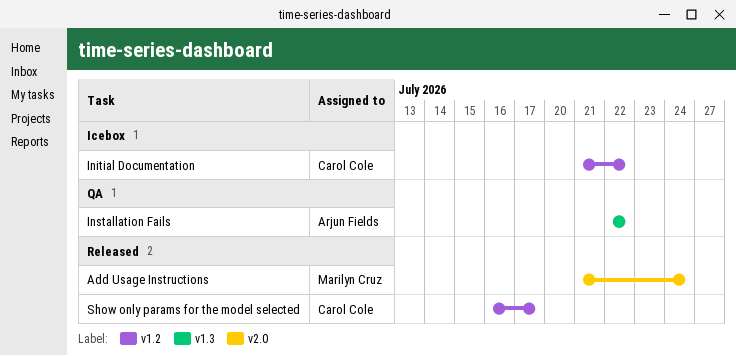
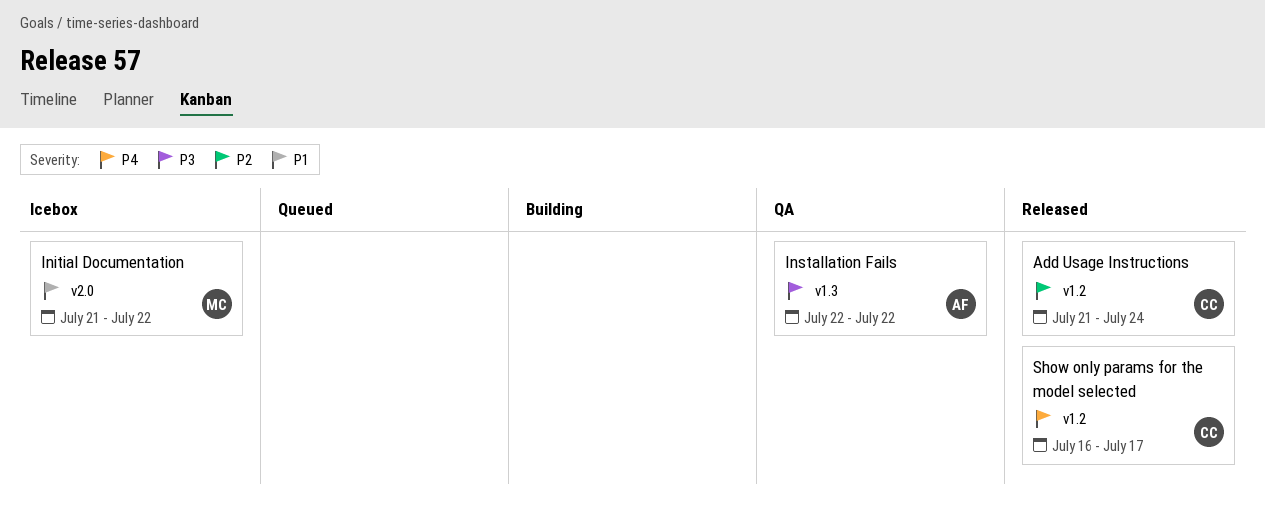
Add Usage Instructions, owner: Marilyn Cruz -> Carol Cole
Add Usage Instructions, label: v2.0 -> v1.2
Initial Documentation, owner: Carol Cole -> Marilyn Cruz
Initial Documentation, label: v1.2 -> v2.0

